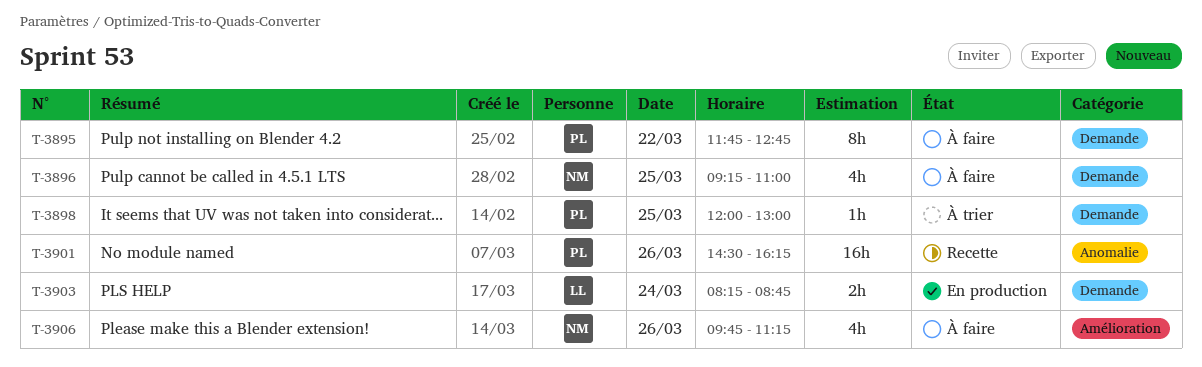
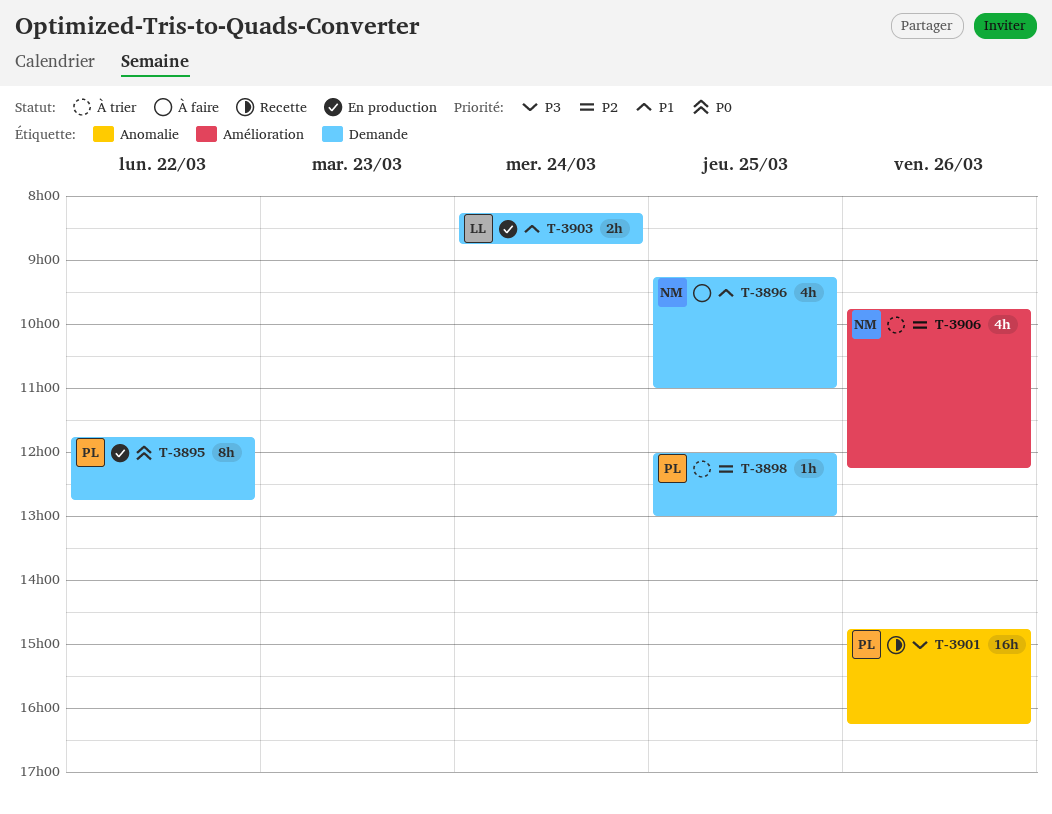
T-3895, status: À faire -> En production
T-3901, begins: 14:30 -> 14:45
T-3906, status: À faire -> À trier
T-3906, ends: 11:15 -> 12:15

